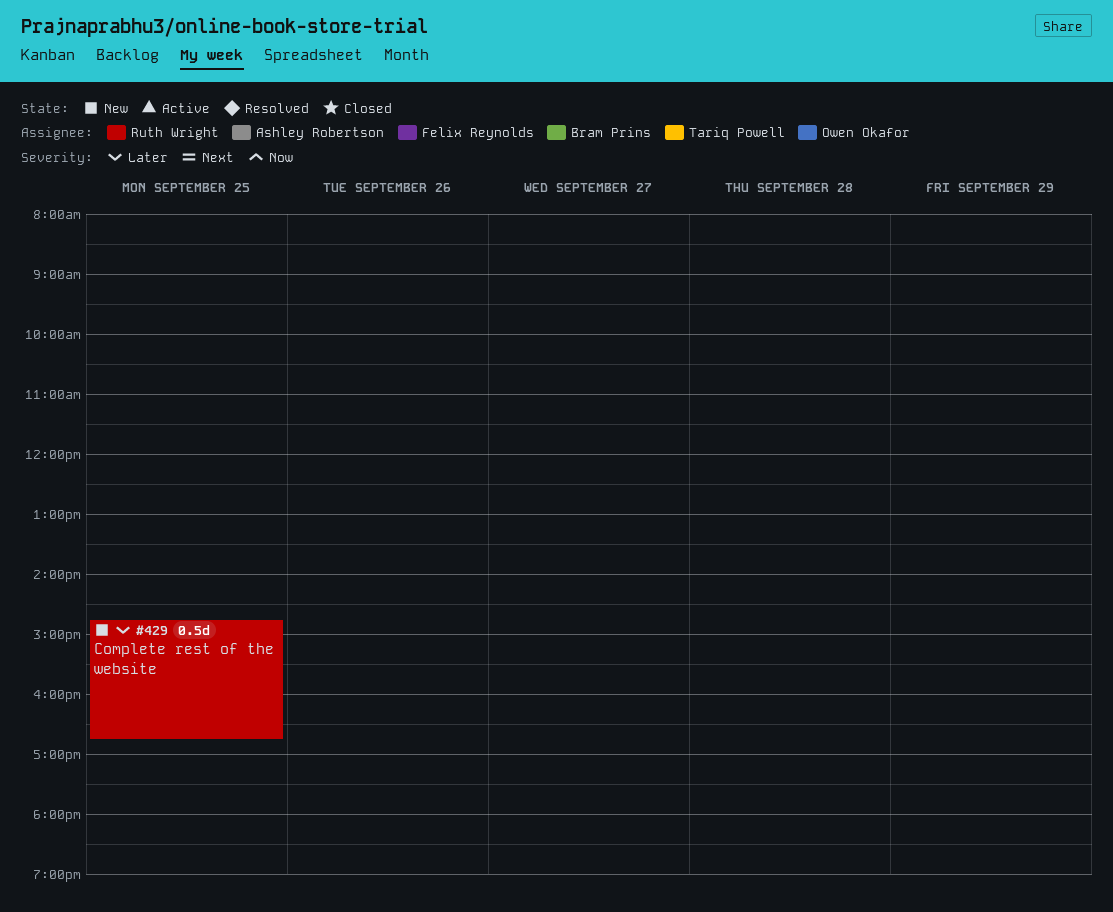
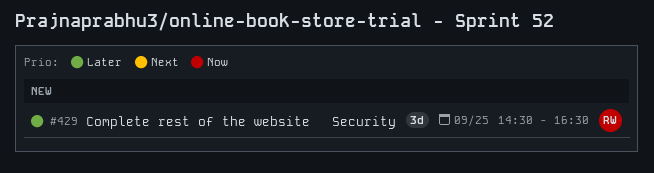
#429, estimate: 0.5d -> 3d
#429, begins: 14:45 -> 14:30
#429, ends: 16:45 -> 16:30

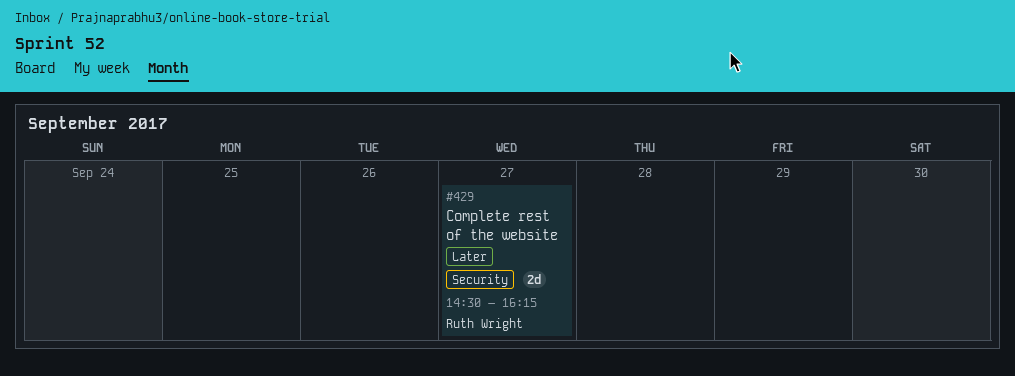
#429, estimate: 3d -> 2d
#429, day: Sep 25 -> Sep 27
#429, ends: 16:30 -> 16:15

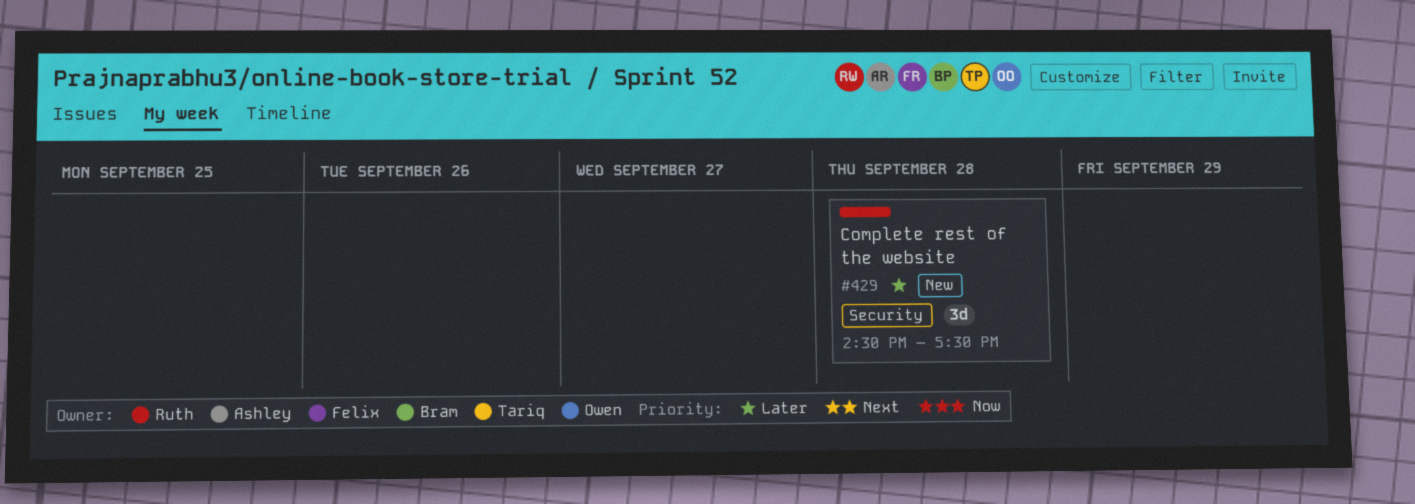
#429, estimate: 2d -> 3d
#429, day: Sep 27 -> Sep 28
#429, ends: 16:15 -> 17:30

